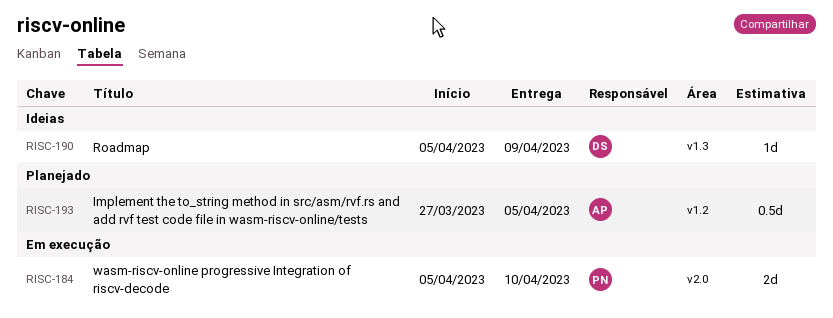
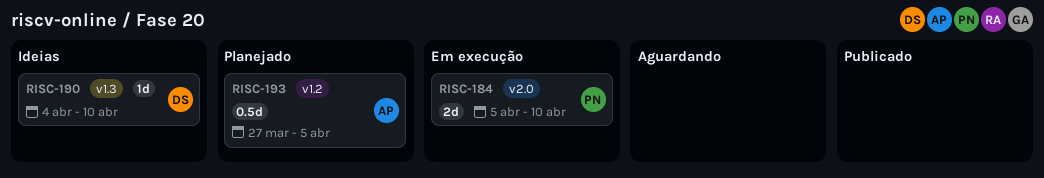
RISC-190, start: Apr 5 -> Apr 4
RISC-190, due: Apr 9 -> Apr 10

